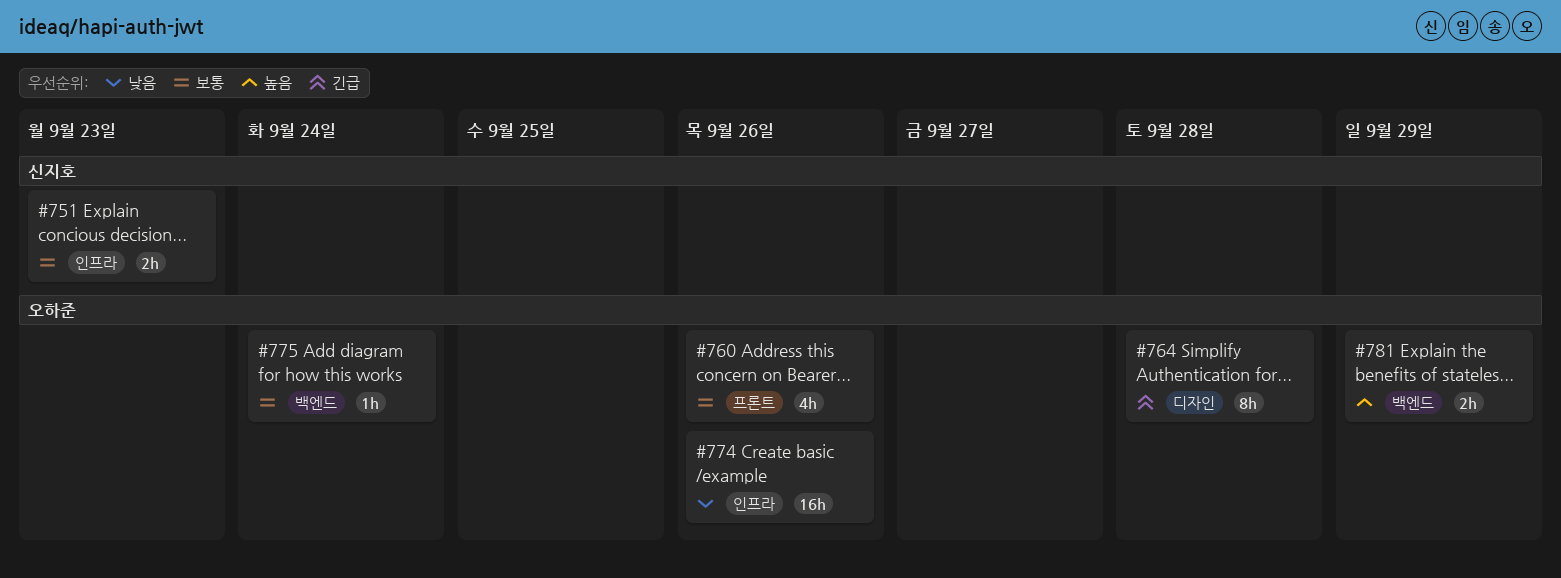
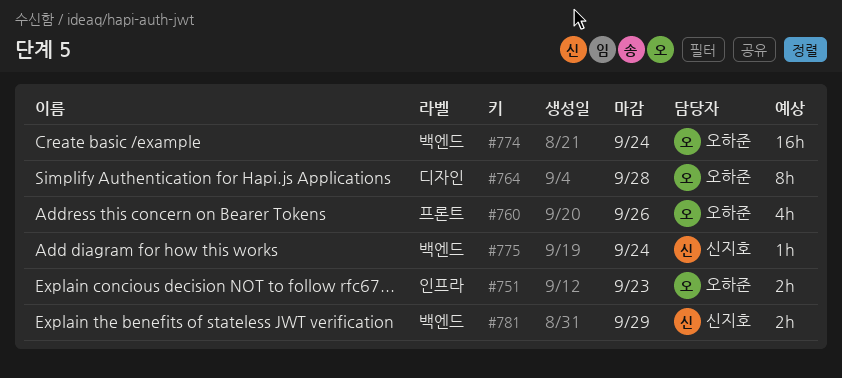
#751, owner: 신지호 -> 오하준
#774, label: 인프라 -> 백엔드
#774, due: Sep 26 -> Sep 24
#775, owner: 오하준 -> 신지호
#781, owner: 오하준 -> 신지호

